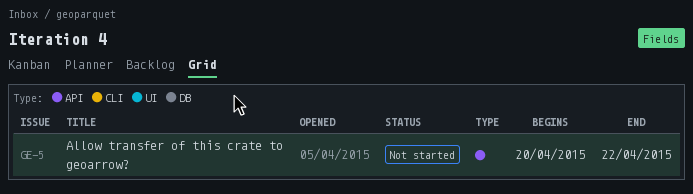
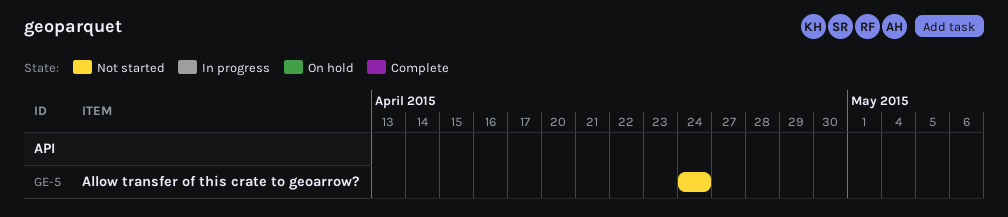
GE-5, start: Apr 20 -> Apr 24
GE-5, due: Apr 22 -> Apr 24

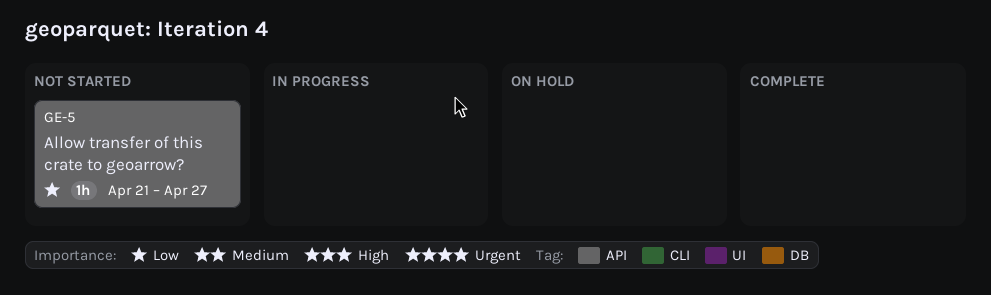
GE-5, start: Apr 24 -> Apr 21
GE-5, due: Apr 24 -> Apr 27

